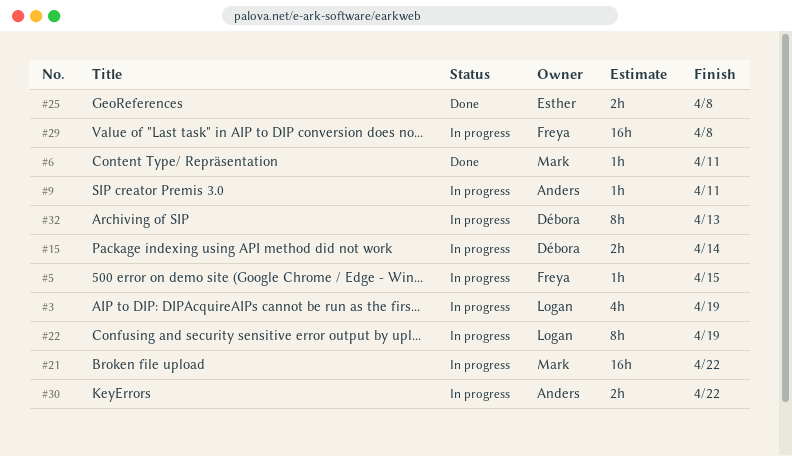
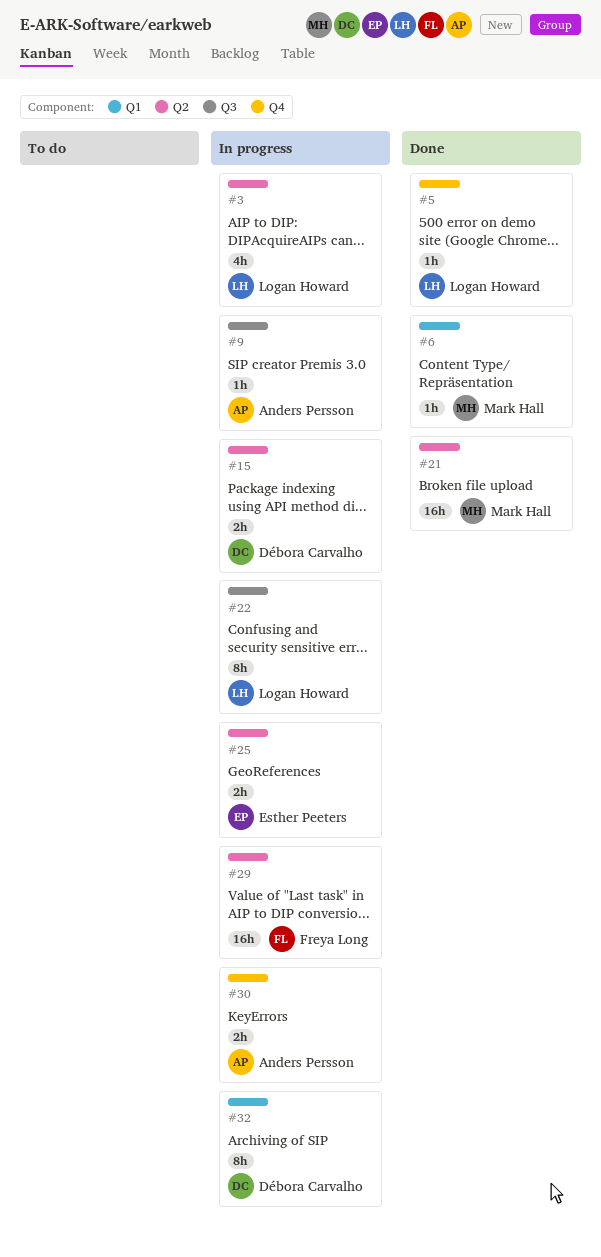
#5, status: In progress -> Done
#5, owner: Freya Long -> Logan Howard
#21, status: In progress -> Done
#25, status: Done -> In progress

